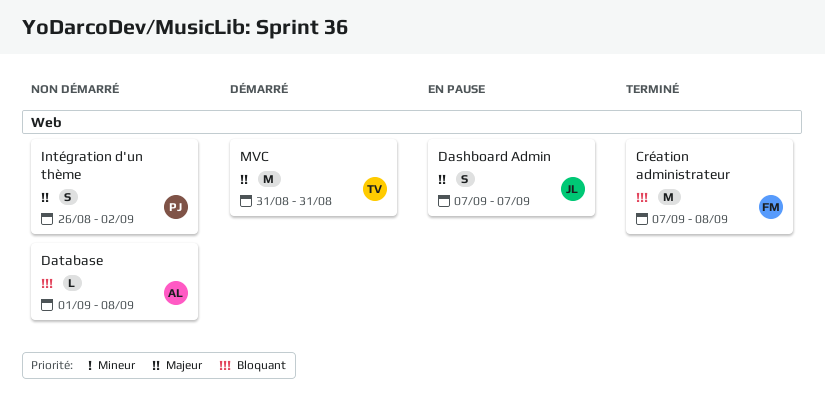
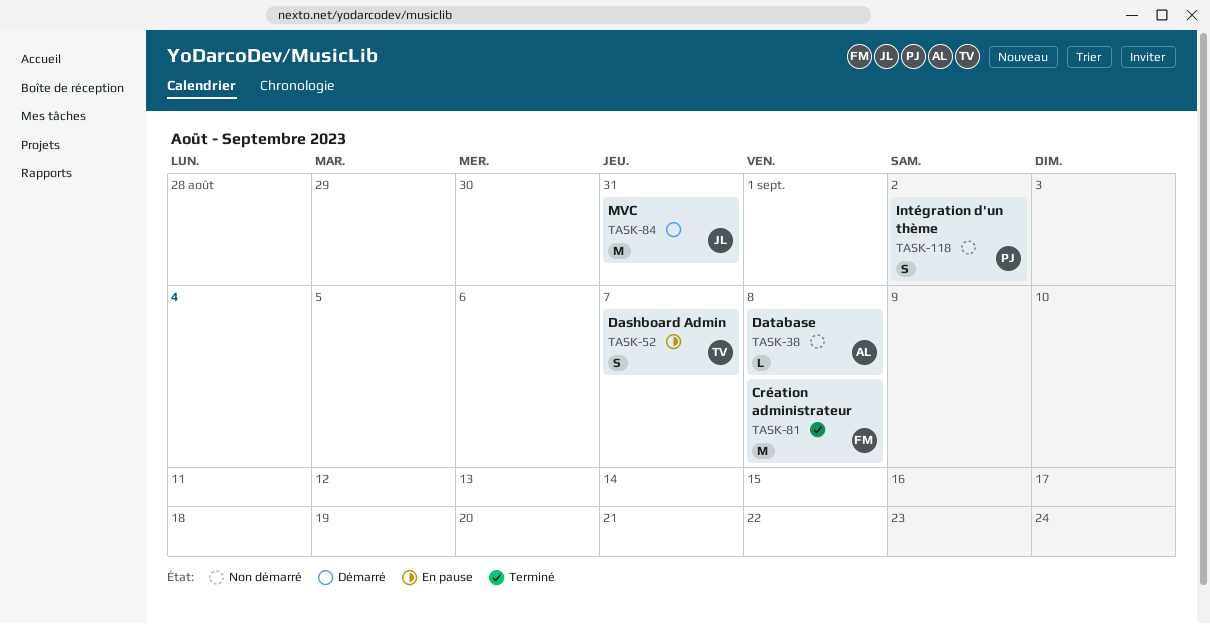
Dashboard Admin, owner: JL -> TV
MVC, owner: TV -> JL

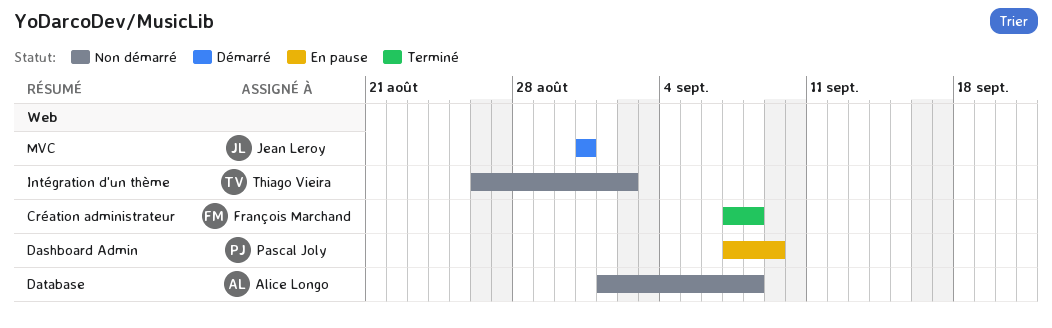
Dashboard Admin, owner: Thiago Vieira -> Pascal Joly
Dashboard Admin, due: Sep 7 -> Sep 9
Intégration d'un thème, owner: Pascal Joly -> Thiago Vieira

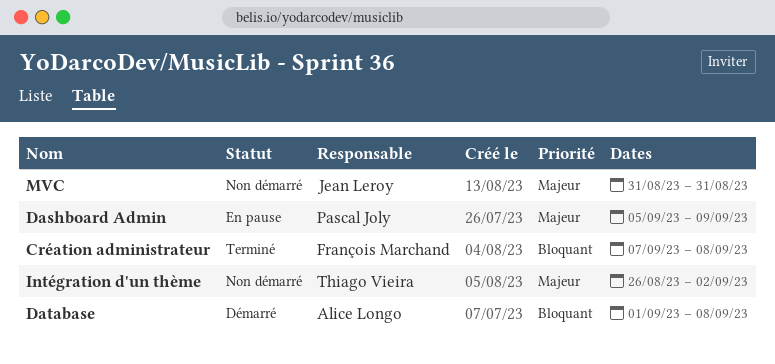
Dashboard Admin, start: Sep 7 -> Sep 5
Database, status: Non démarré -> Démarré
MVC, status: Démarré -> Non démarré

